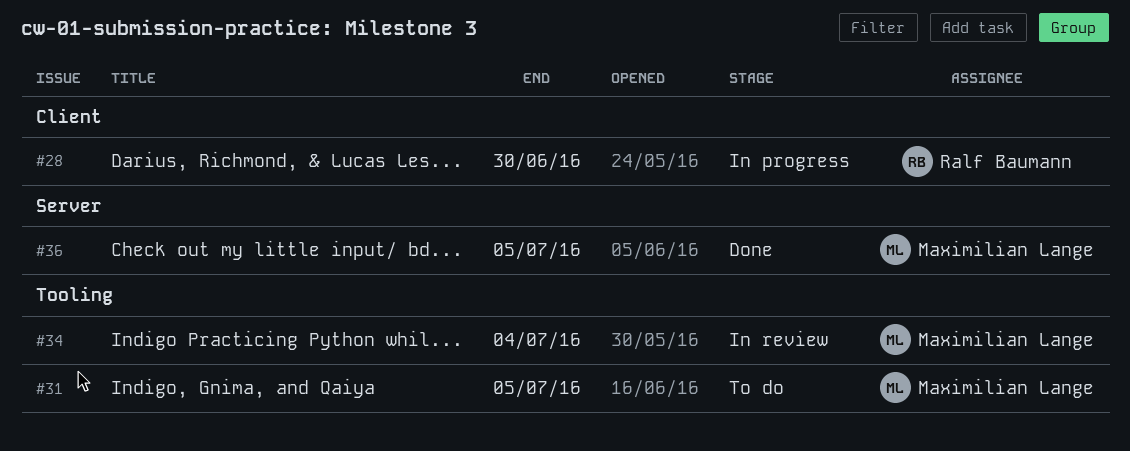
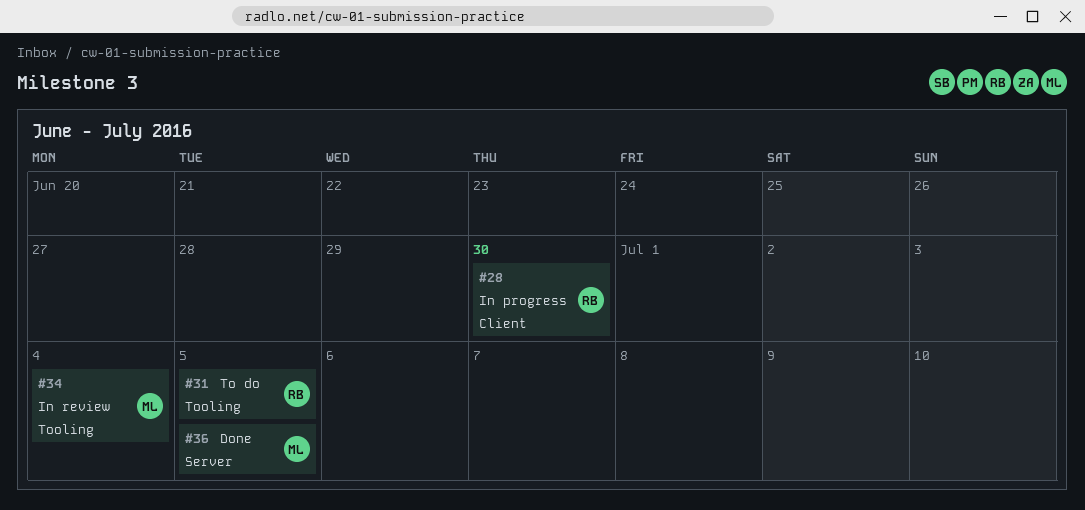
#31, owner: Maximilian Lange -> Ralf Baumann

